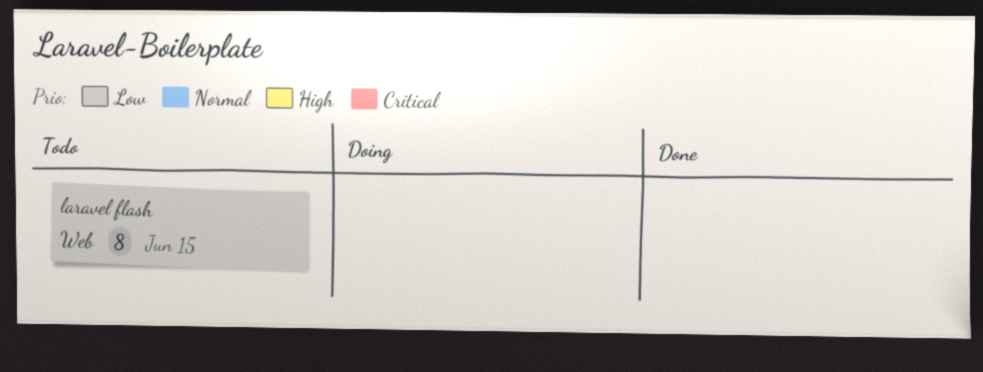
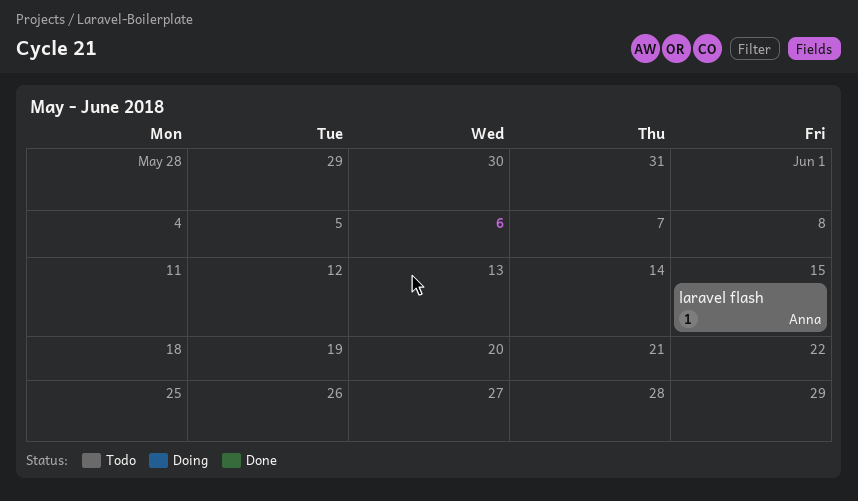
laravel flash, estimate: 8 -> 1

